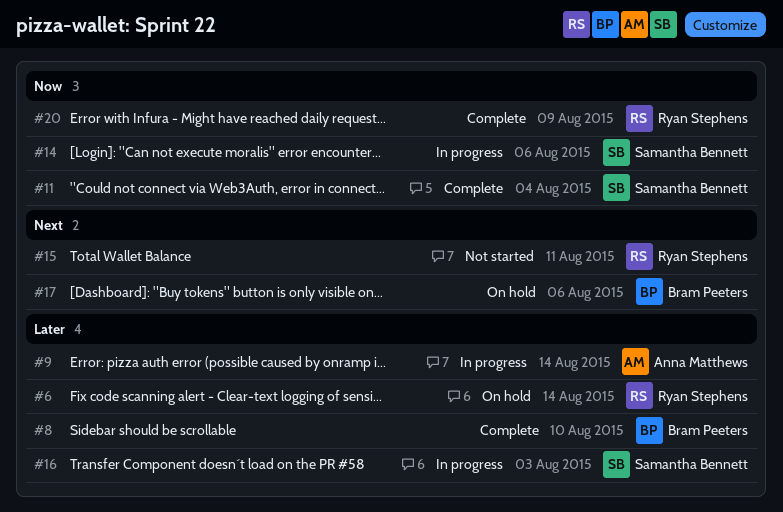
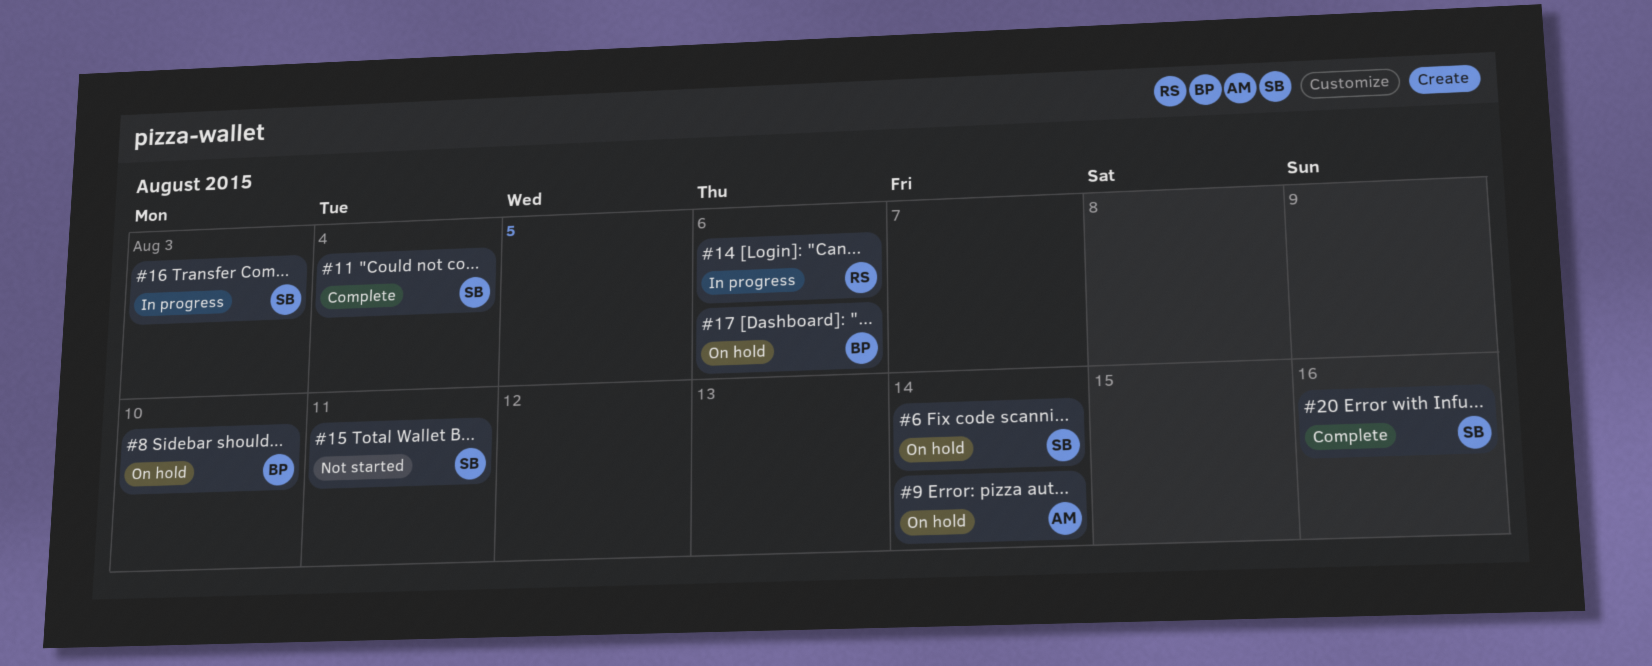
#6, owner: Ryan Stephens -> Samantha Bennett
#8, status: Complete -> On hold
#9, status: In progress -> On hold
#14, owner: Samantha Bennett -> Ryan Stephens
#15, owner: Ryan Stephens -> Samantha Bennett
#20, owner: Ryan Stephens -> Samantha Bennett
#20, due: Aug 9 -> Aug 16

